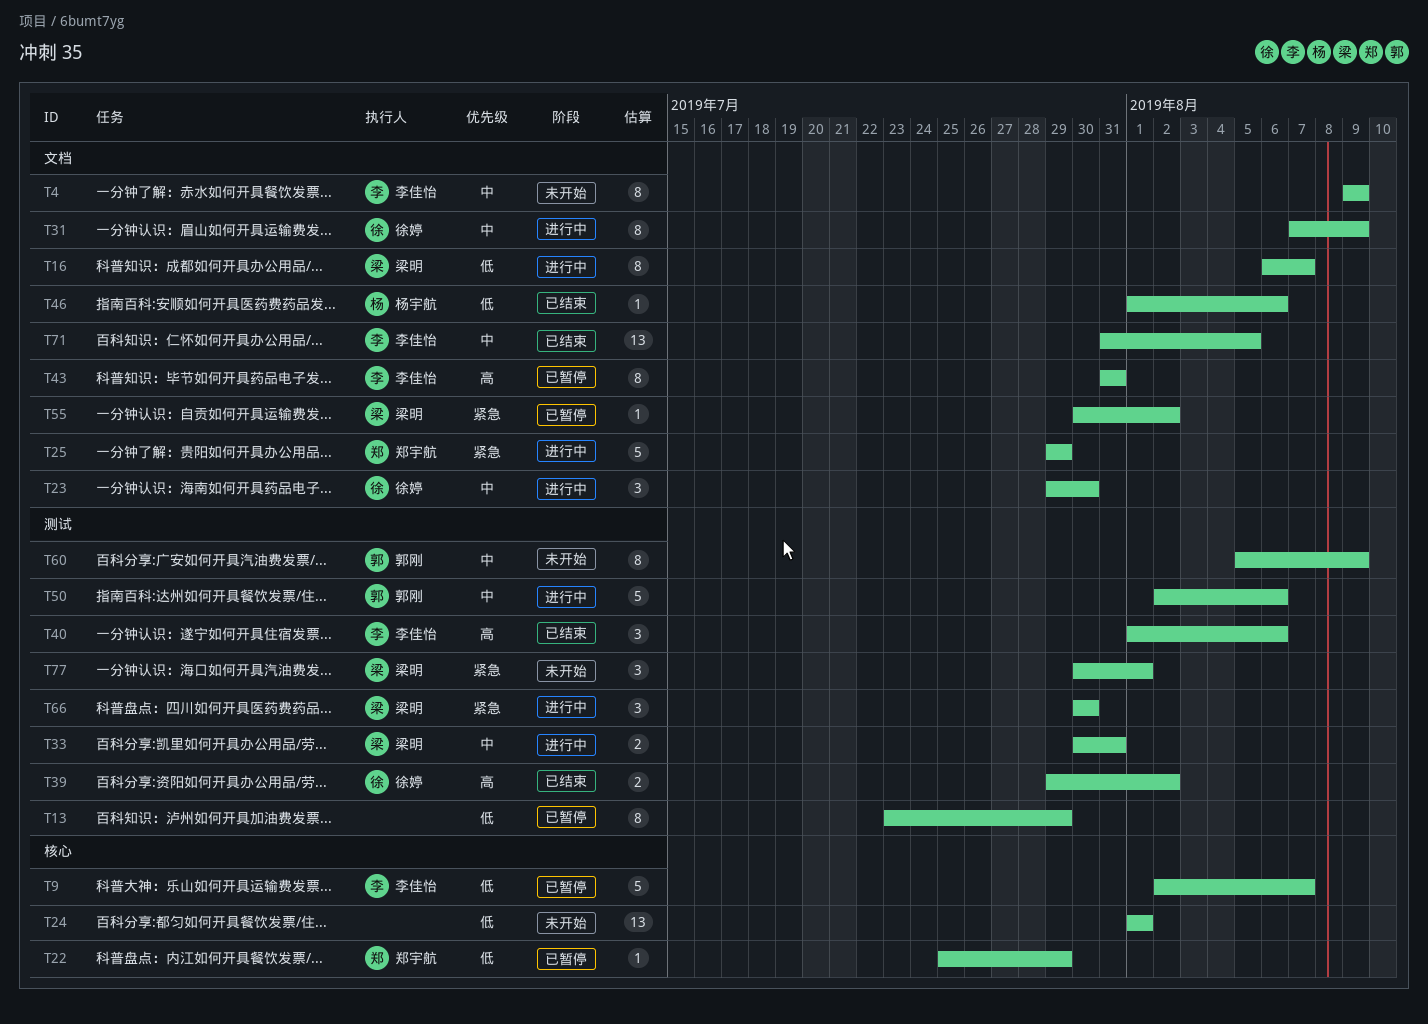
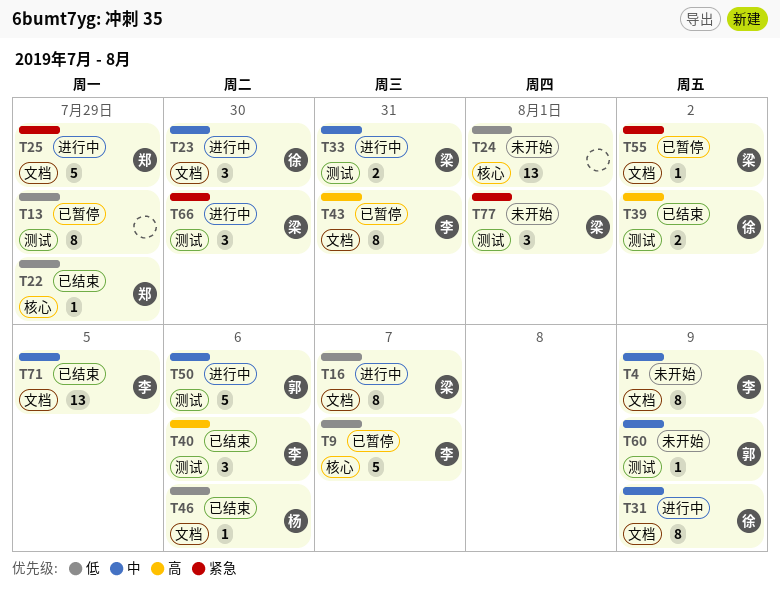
T22, status: 已暂停 -> 已结束
T60, estimate: 8 -> 1

